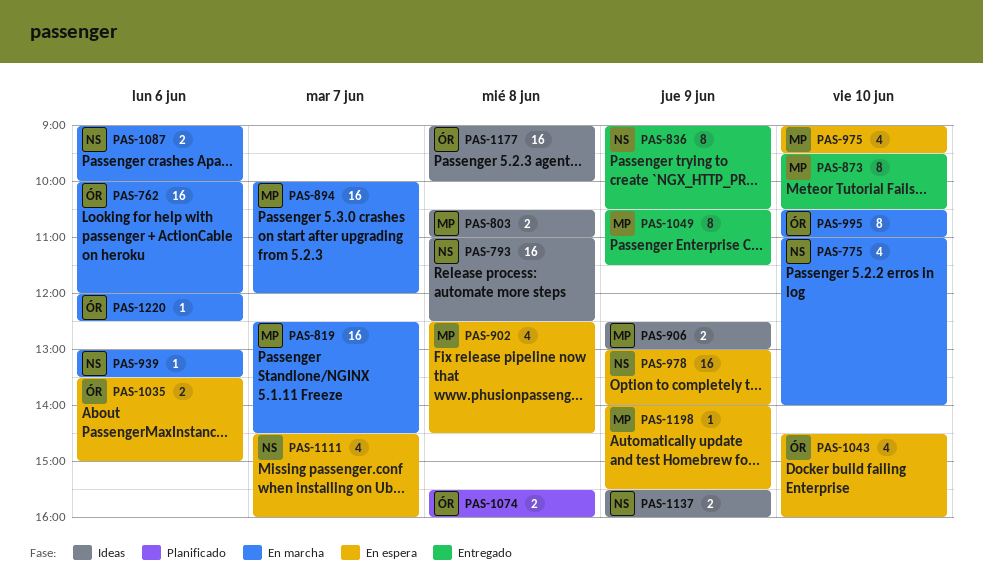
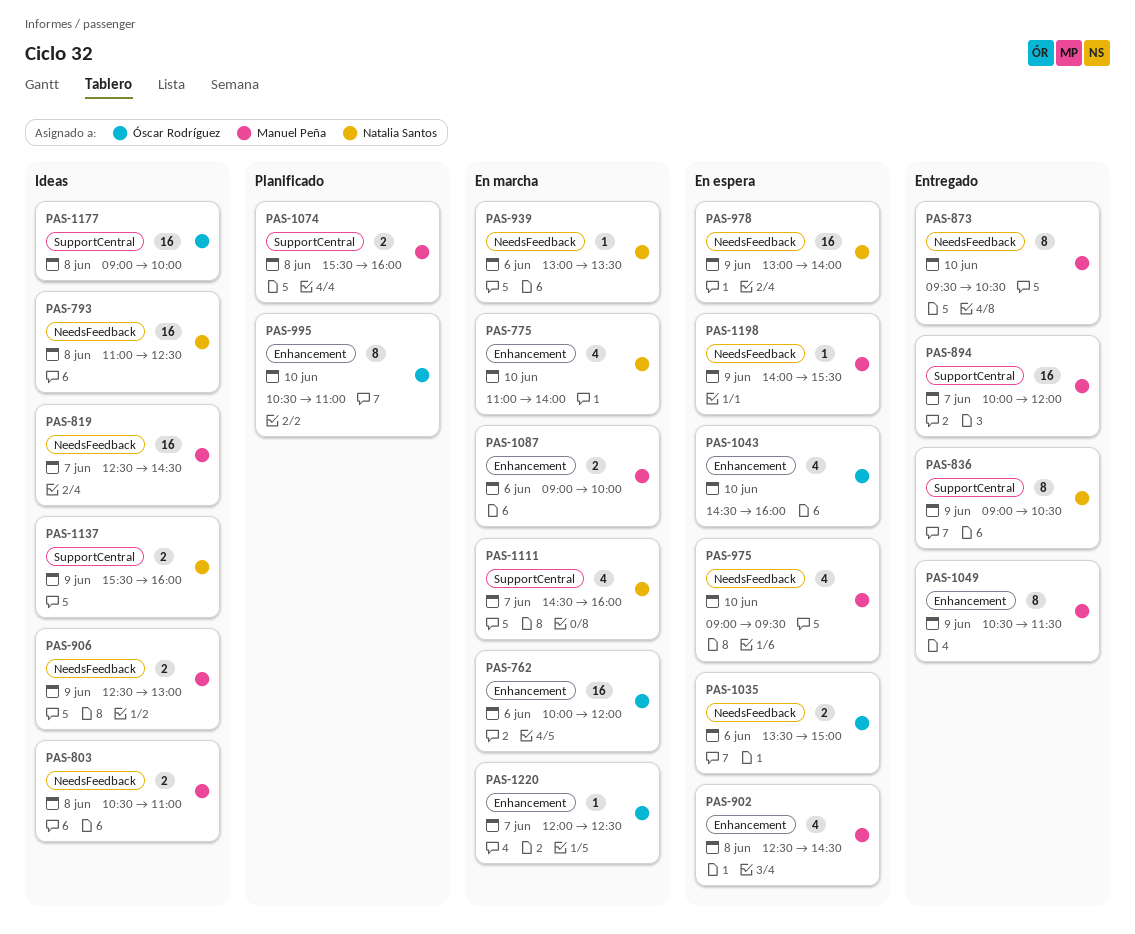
PAS-819, status: En marcha -> Ideas
PAS-894, status: En marcha -> Entregado
PAS-995, status: En marcha -> Planificado
PAS-1074, owner: Óscar Rodríguez -> Manuel Peña
PAS-1087, owner: Natalia Santos -> Manuel Peña
PAS-1111, status: En espera -> En marcha
PAS-1220, day: Jun 6 -> Jun 7

